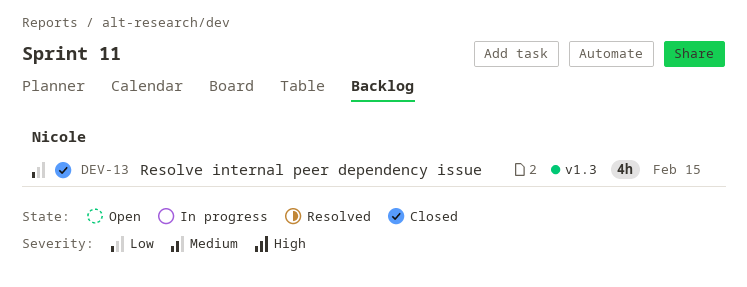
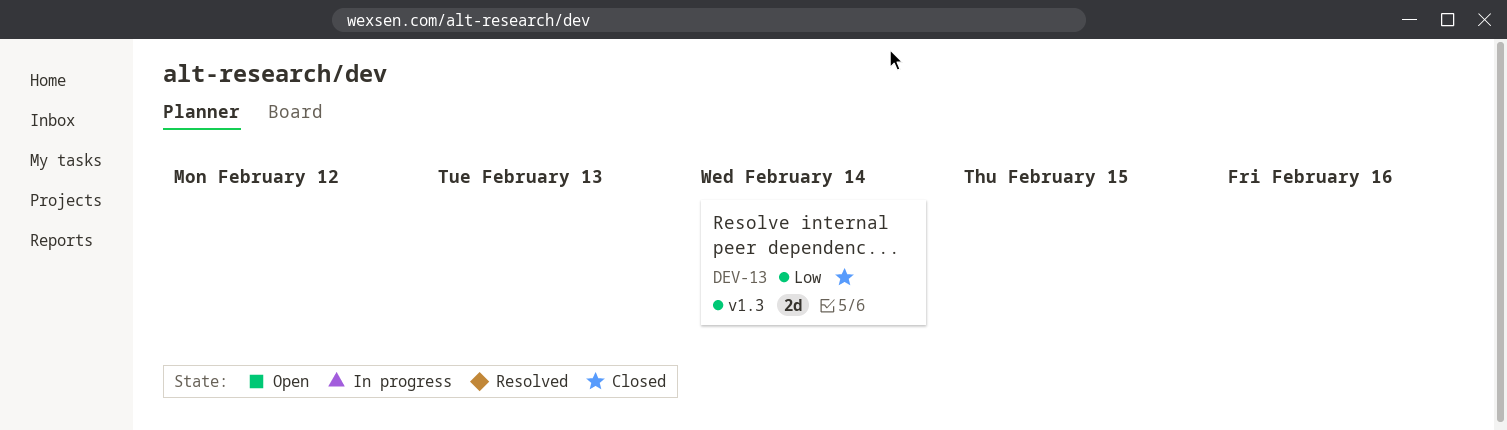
DEV-13, estimate: 4h -> 2d
DEV-13, due: Feb 15 -> Feb 14

